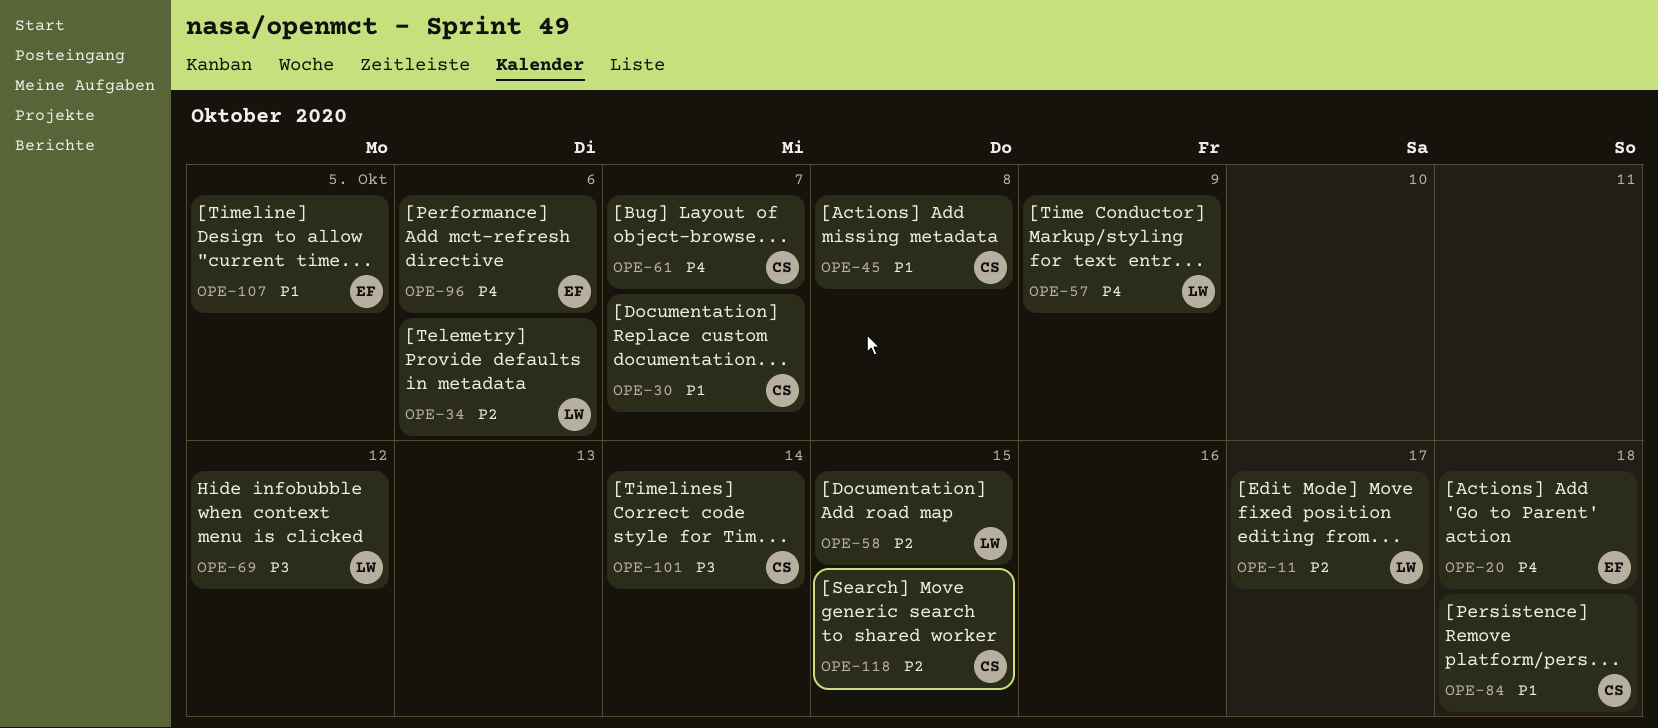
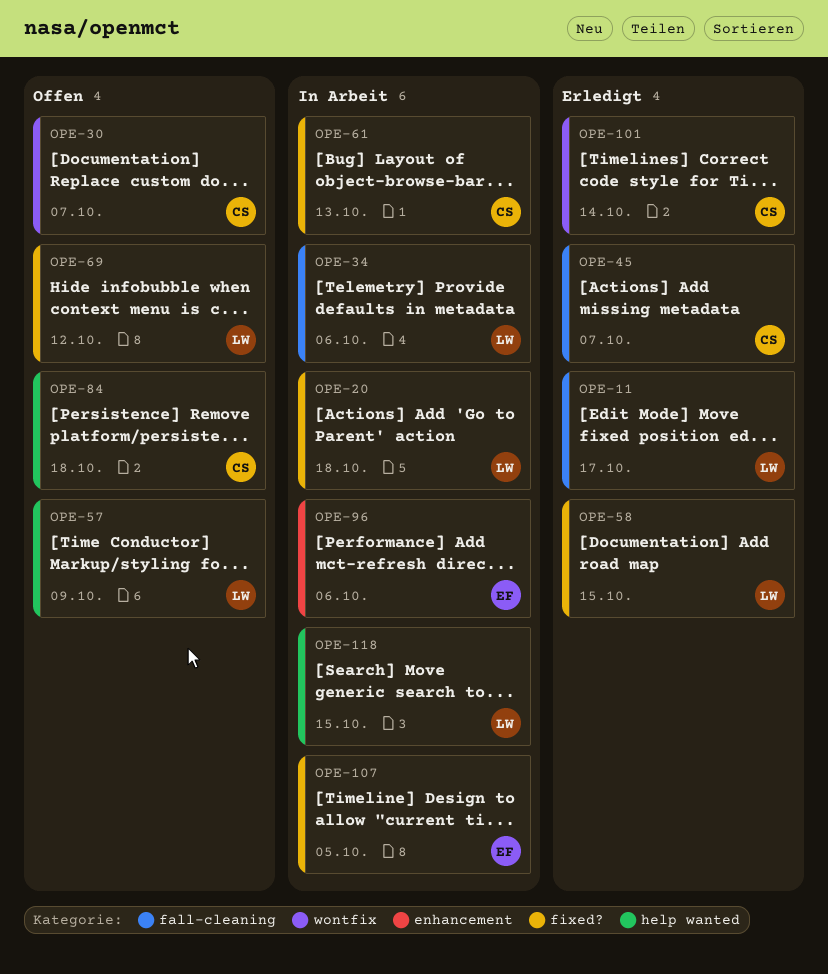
OPE-20, owner: EF -> LW
OPE-45, due: Oct 8 -> Oct 7
OPE-61, due: Oct 7 -> Oct 13
OPE-118, owner: CS -> LW

